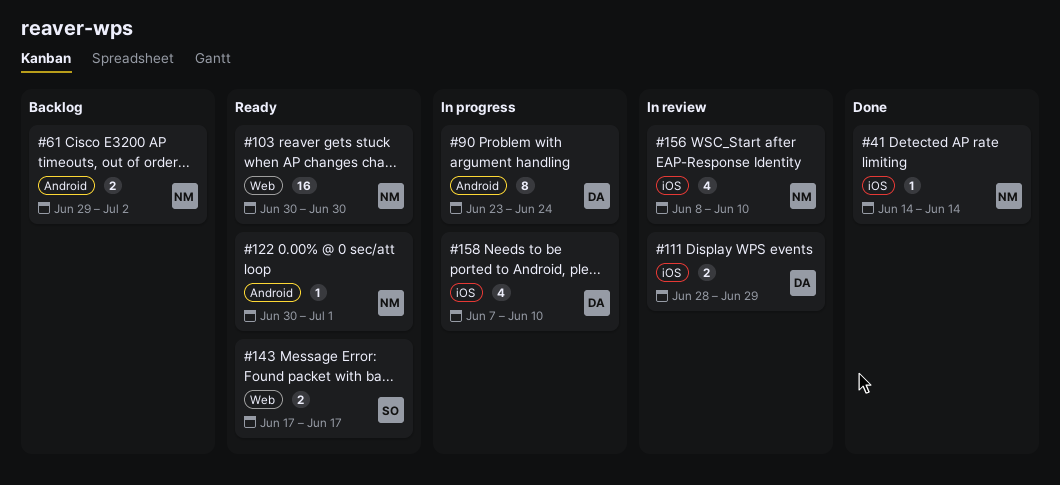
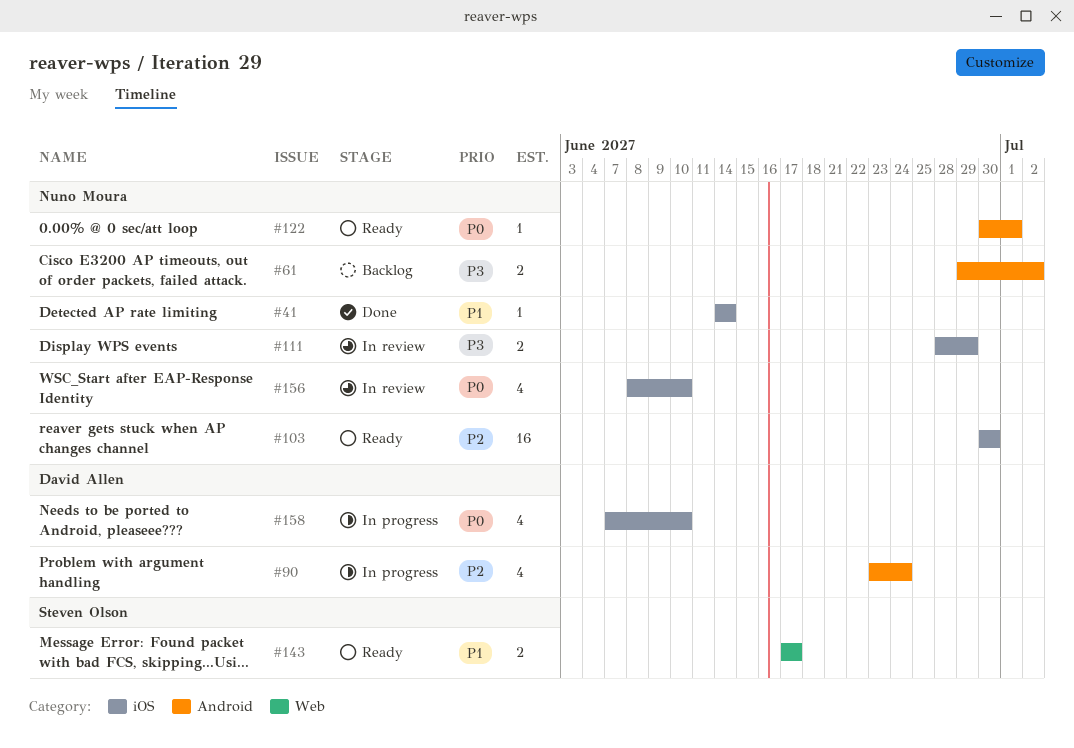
#90, estimate: 8 -> 4
#103, label: Web -> iOS
#111, owner: David Allen -> Nuno Moura

